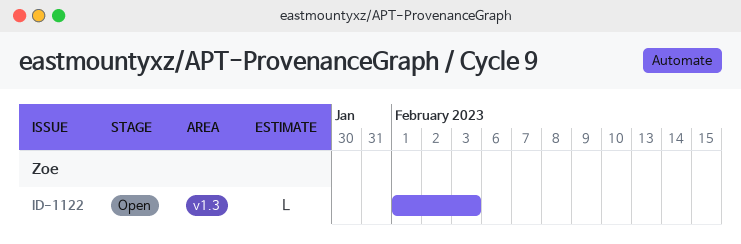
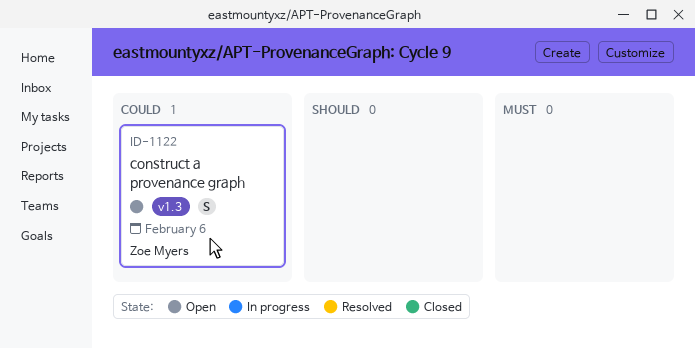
ID-1122, estimate: L -> S
ID-1122, due: Feb 3 -> Feb 6

